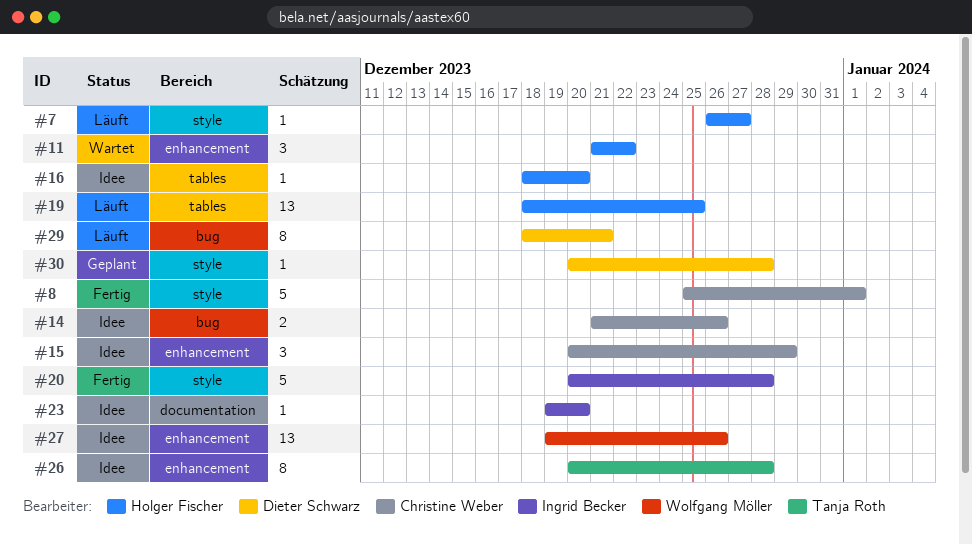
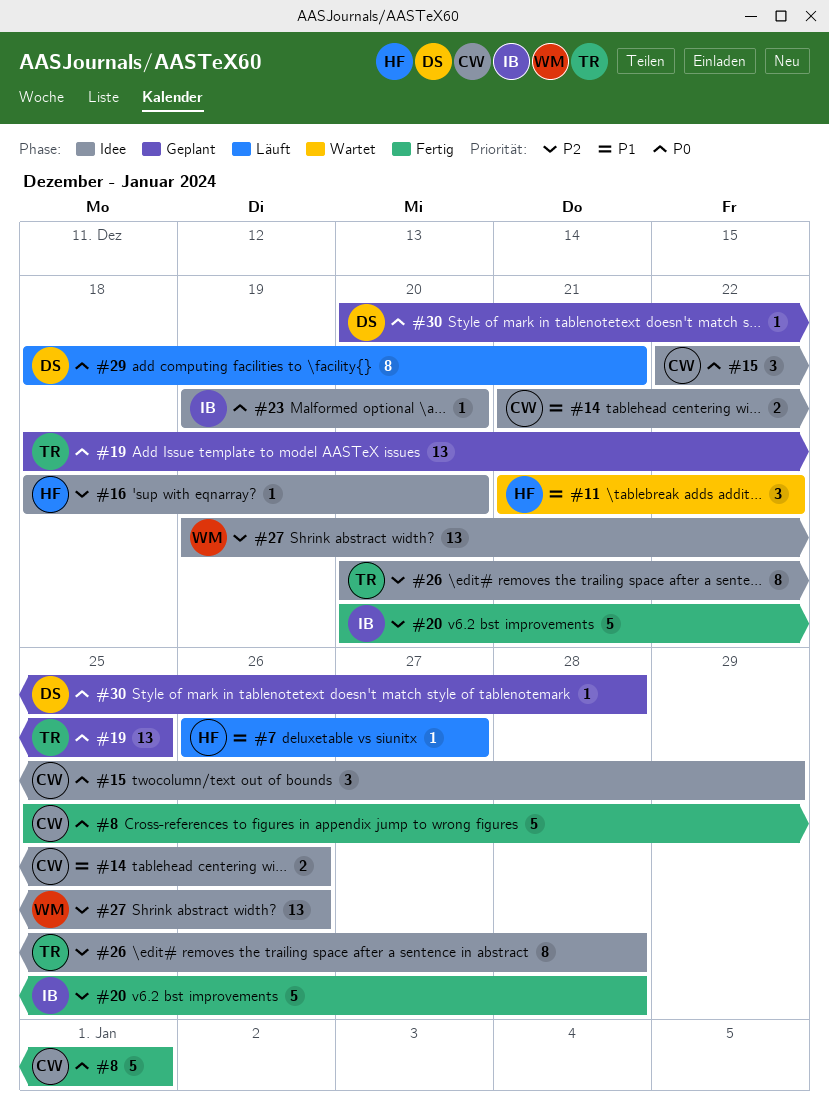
#15, start: Dec 20 -> Dec 22
#19, status: Läuft -> Geplant
#19, owner: Holger Fischer -> Tanja Roth

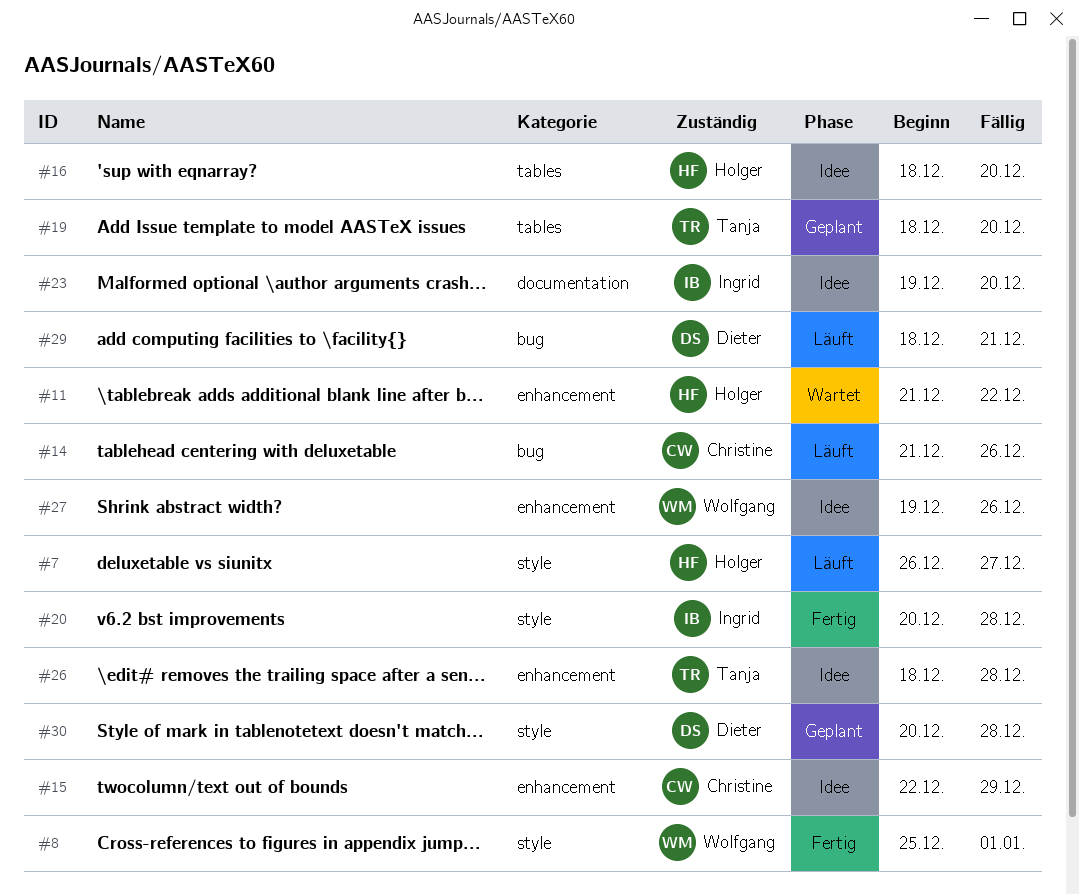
#8, owner: Christine -> Wolfgang
#14, status: Idee -> Läuft
#19, due: Dec 25 -> Dec 20
#26, start: Dec 20 -> Dec 18

